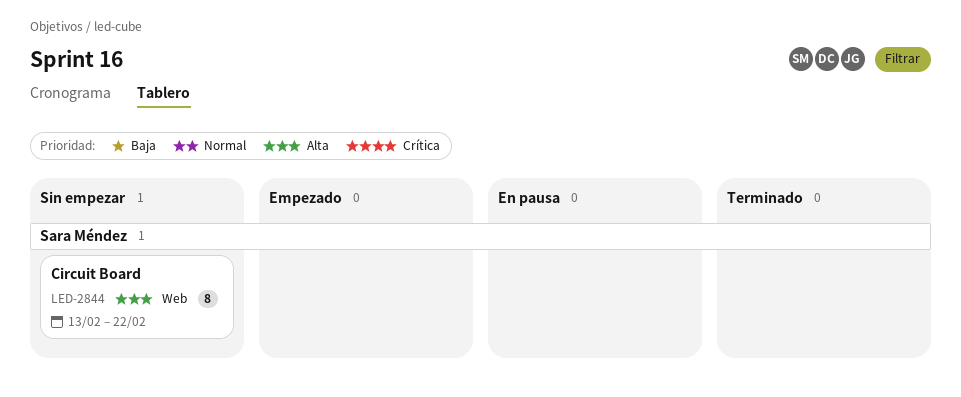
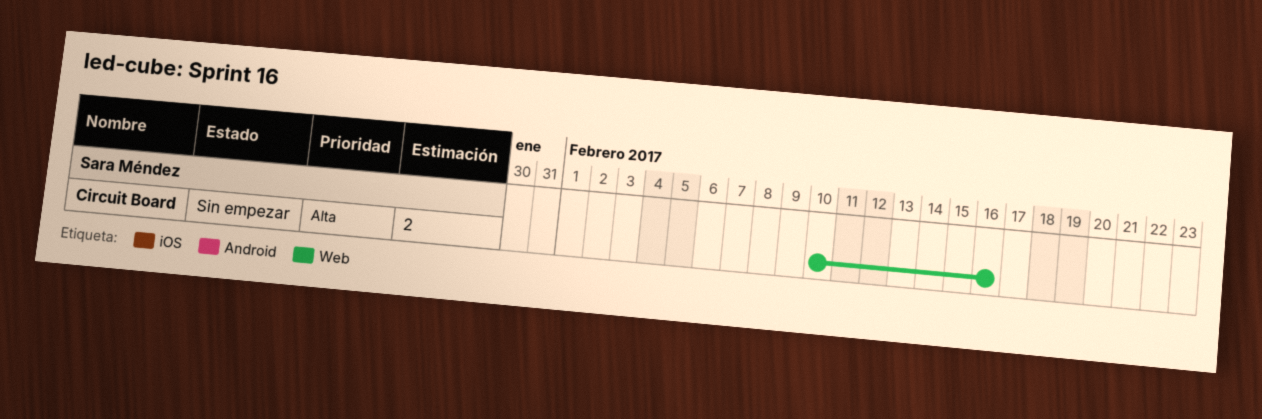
Circuit Board, estimate: 8 -> 2
Circuit Board, start: Feb 13 -> Feb 10
Circuit Board, due: Feb 22 -> Feb 16

